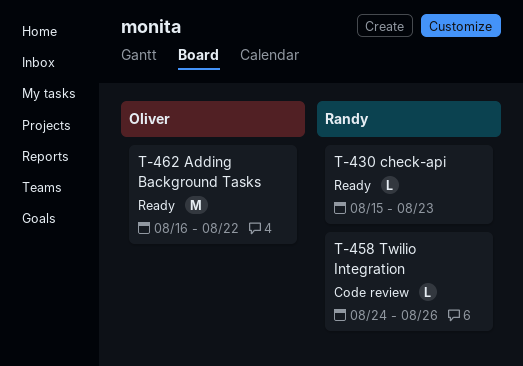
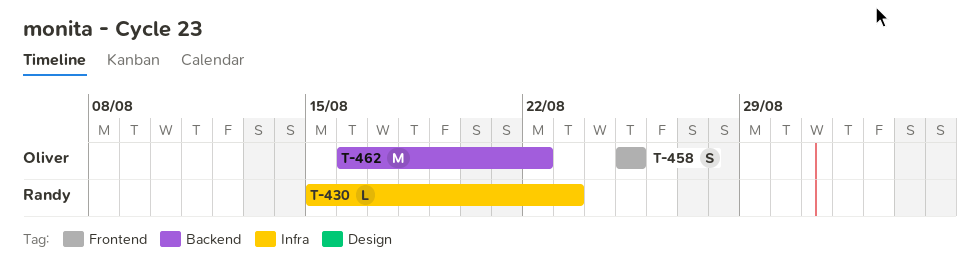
T-458, owner: Randy -> Oliver
T-458, estimate: L -> S
T-458, start: Aug 24 -> Aug 25
T-458, due: Aug 26 -> Aug 25

